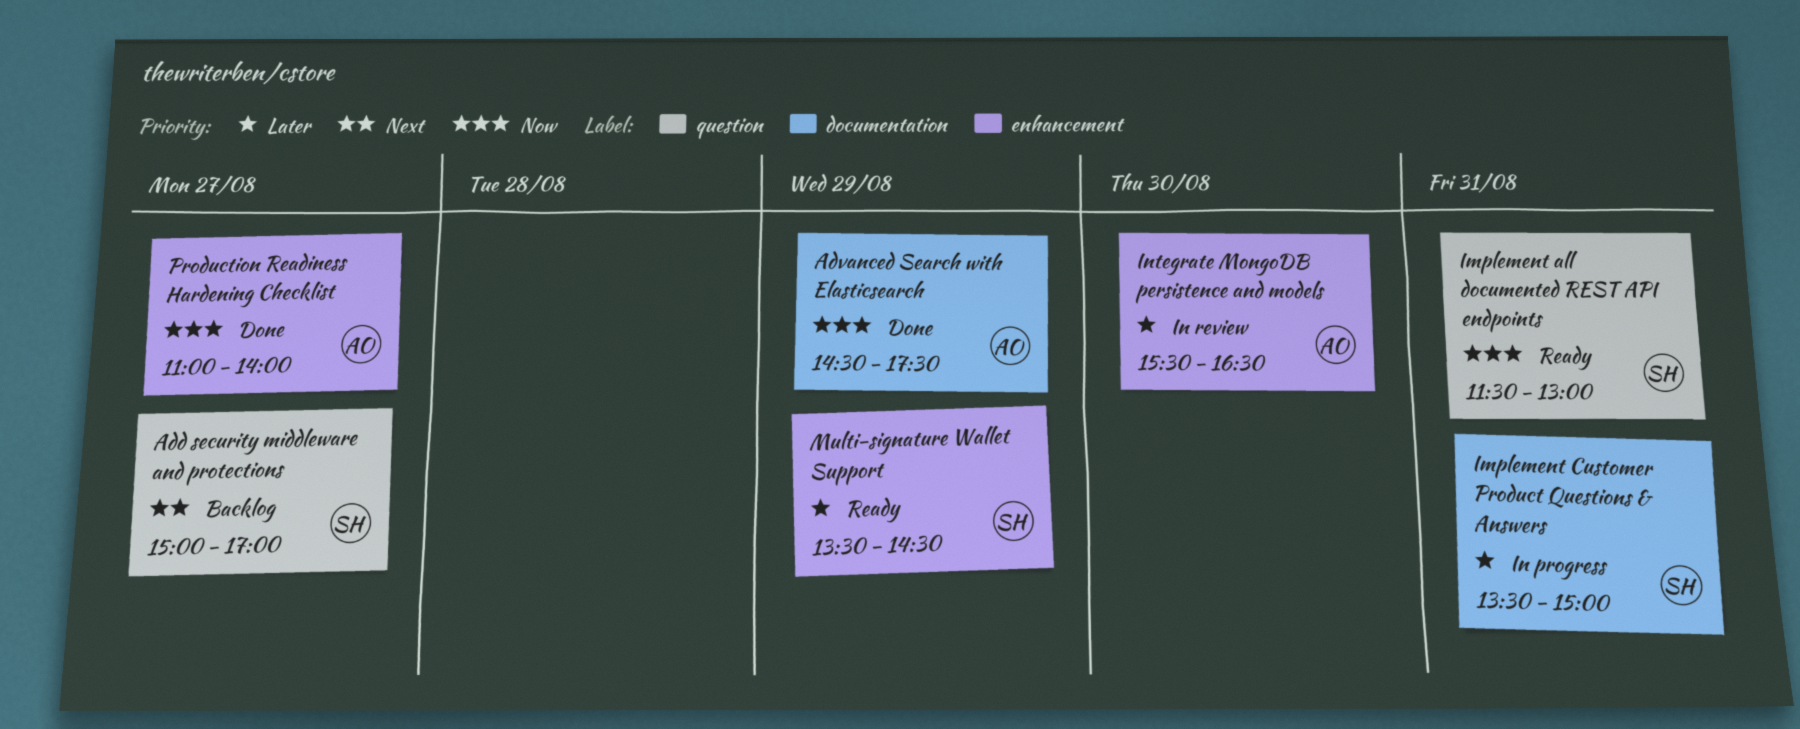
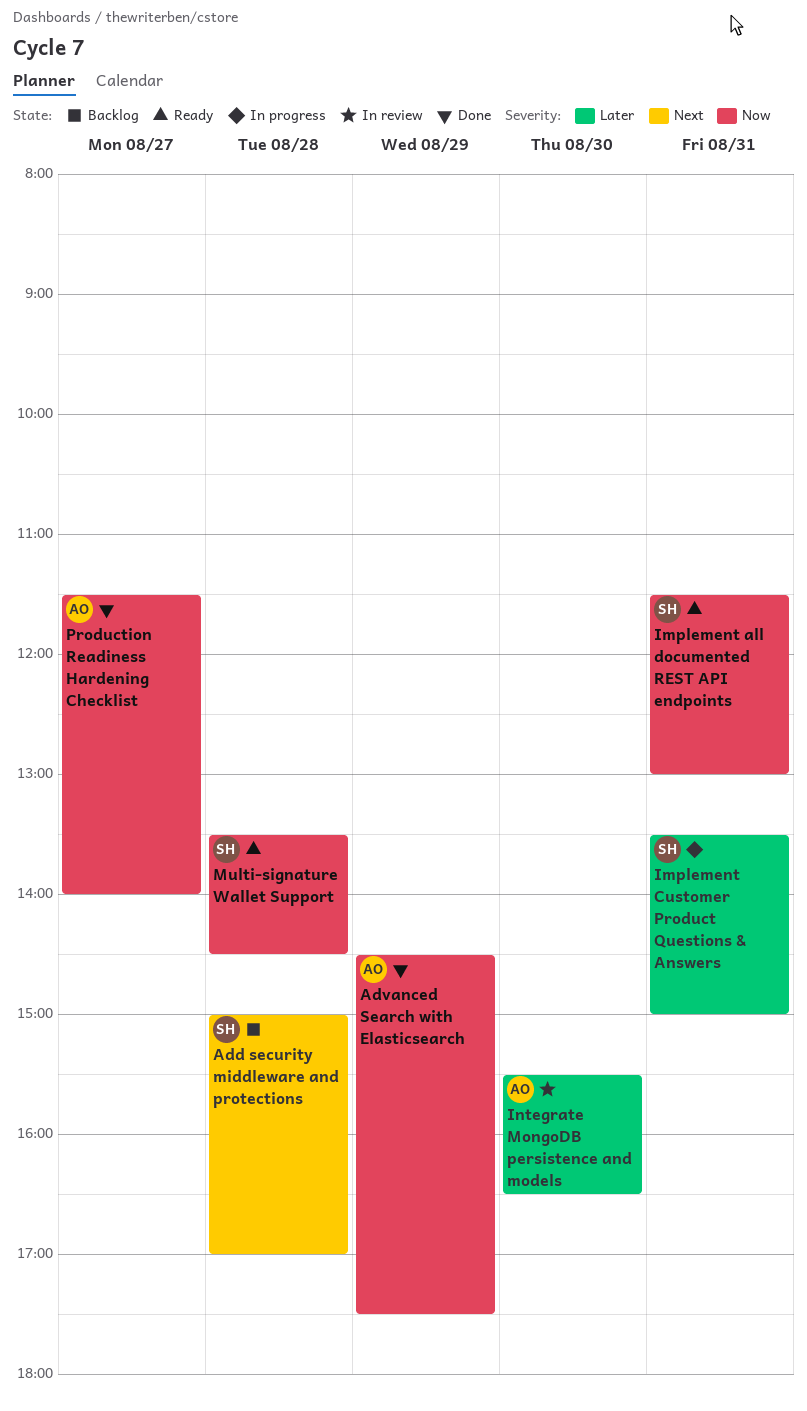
Add security middleware and protections, day: Aug 27 -> Aug 28
Multi-signature Wallet Support, priority: Later -> Now
Multi-signature Wallet Support, day: Aug 29 -> Aug 28
Production Readiness Hardening Checklist, begins: 11:00 -> 11:30

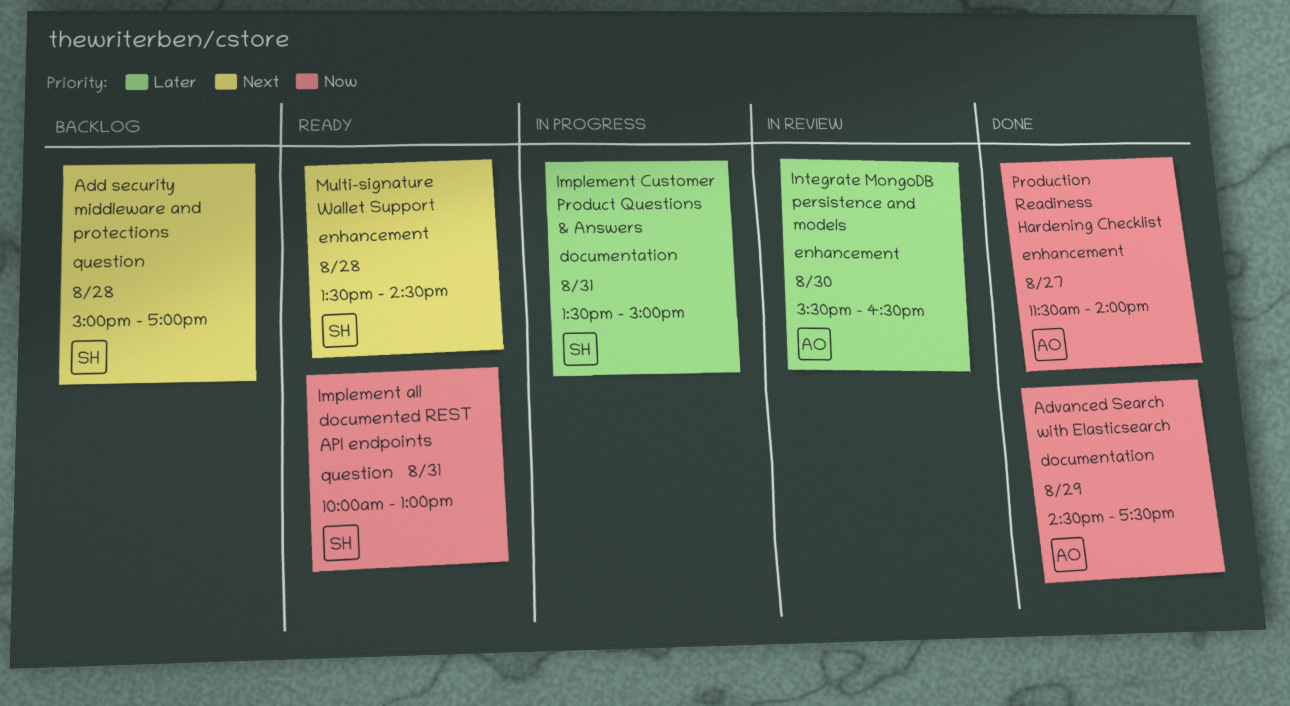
Implement all documented REST API endpoints, begins: 11:30 -> 10:00
Multi-signature Wallet Support, priority: Now -> Next

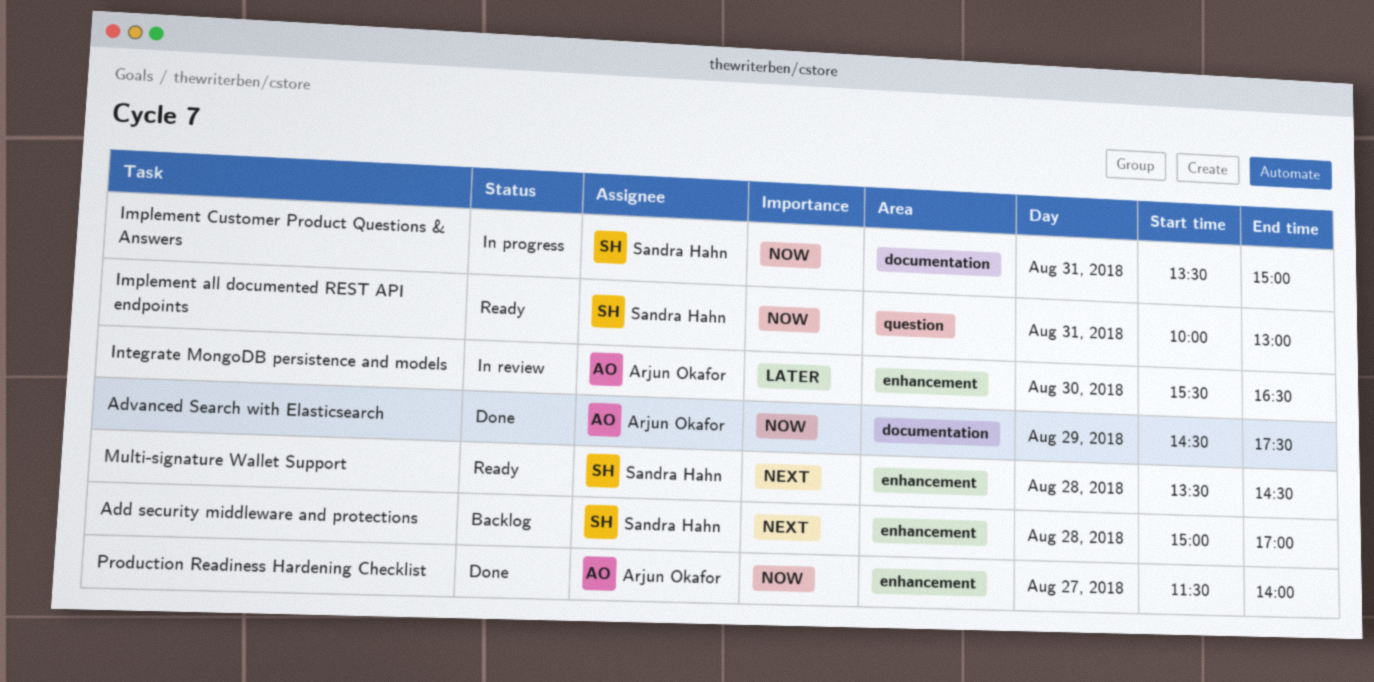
Add security middleware and protections, label: question -> enhancement
Implement Customer Product Questions & Answers, priority: Later -> Now

